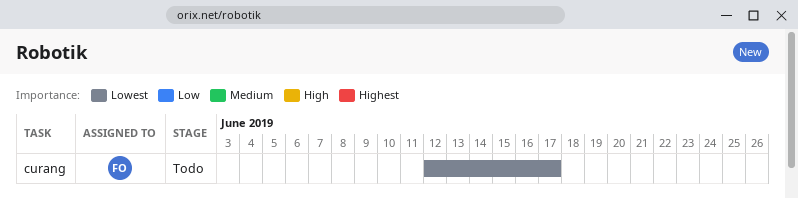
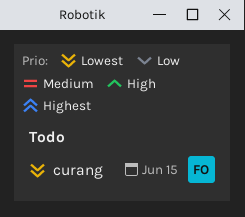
curang, due: Jun 17 -> Jun 15

